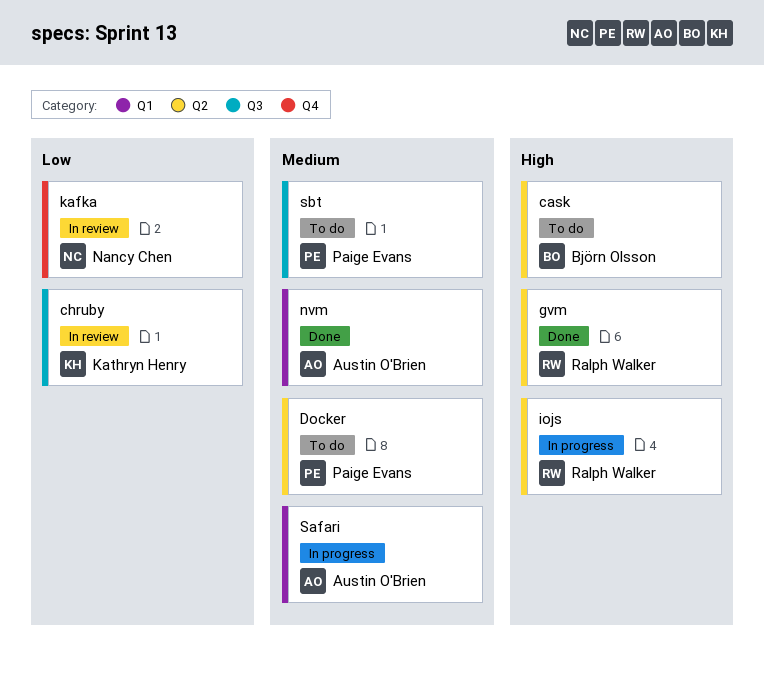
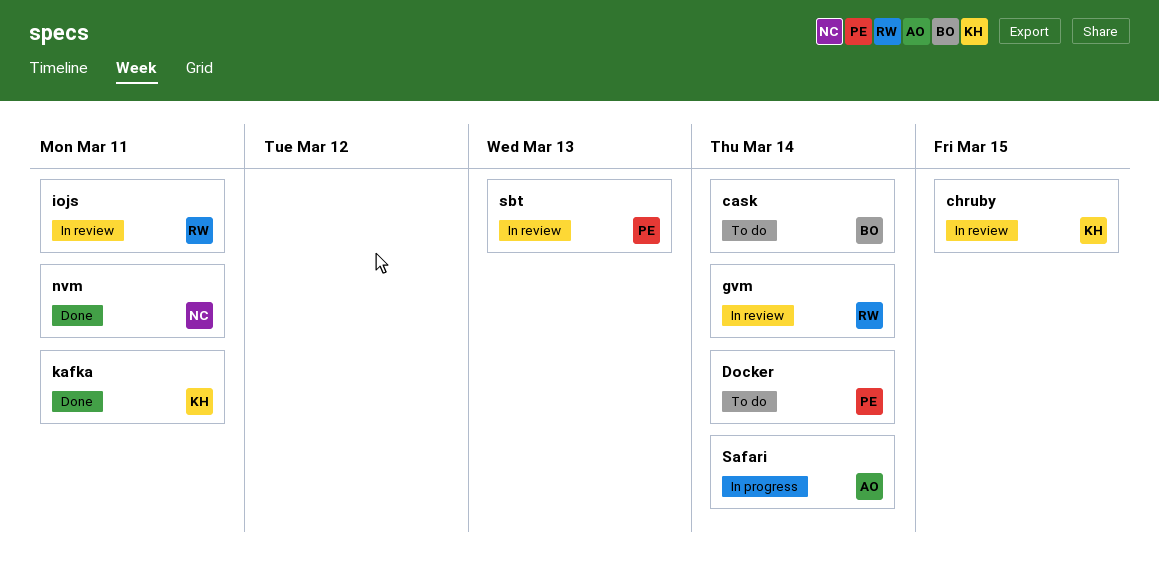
gvm, status: Done -> In review
iojs, status: In progress -> In review
kafka, status: In review -> Done
kafka, owner: Nancy Chen -> Kathryn Henry
nvm, owner: Austin O'Brien -> Nancy Chen
sbt, status: To do -> In review

